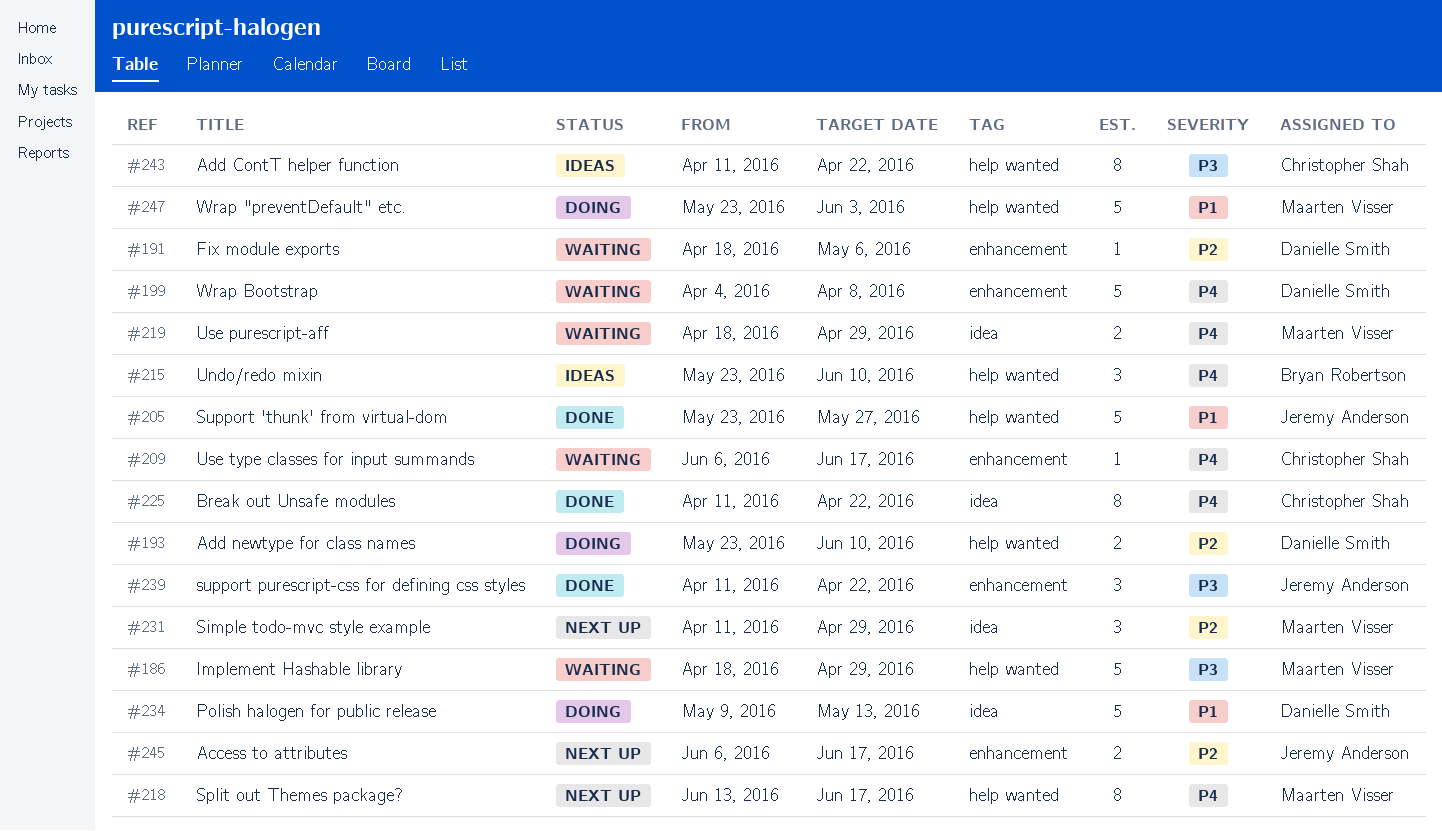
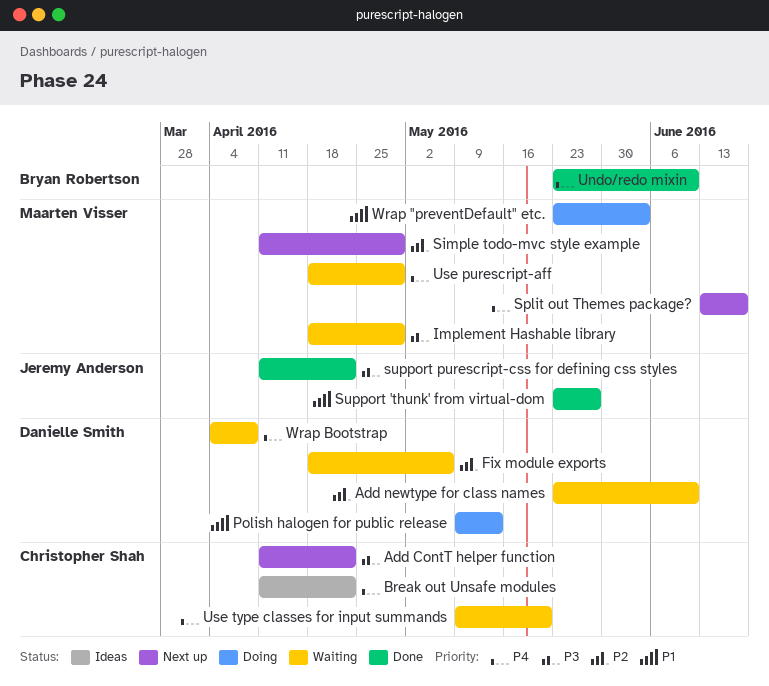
Access to attributes: present -> none
Add ContT helper function, status: Ideas -> Next up
Add newtype for class names, status: Doing -> Waiting
Break out Unsafe modules, status: Done -> Ideas
Undo/redo mixin, status: Ideas -> Done
Use type classes for input summands, start: Jun 6 -> May 9
Use type classes for input summands, due: Jun 17 -> May 20

